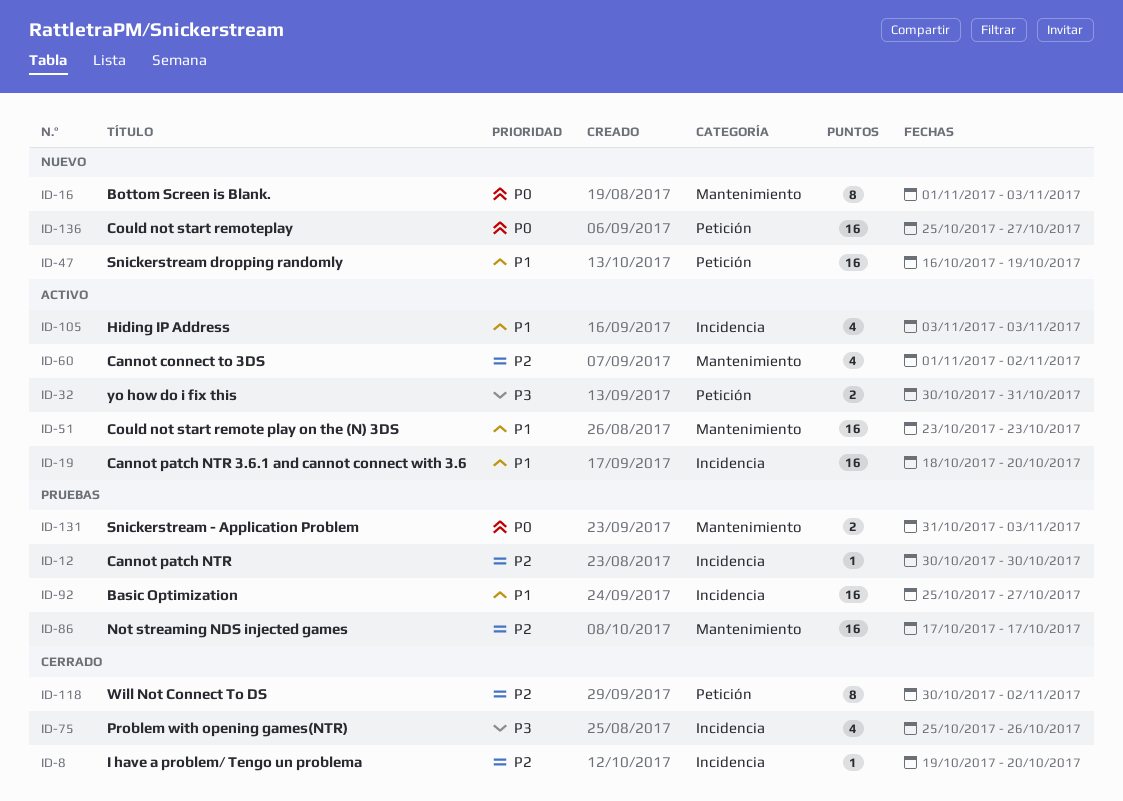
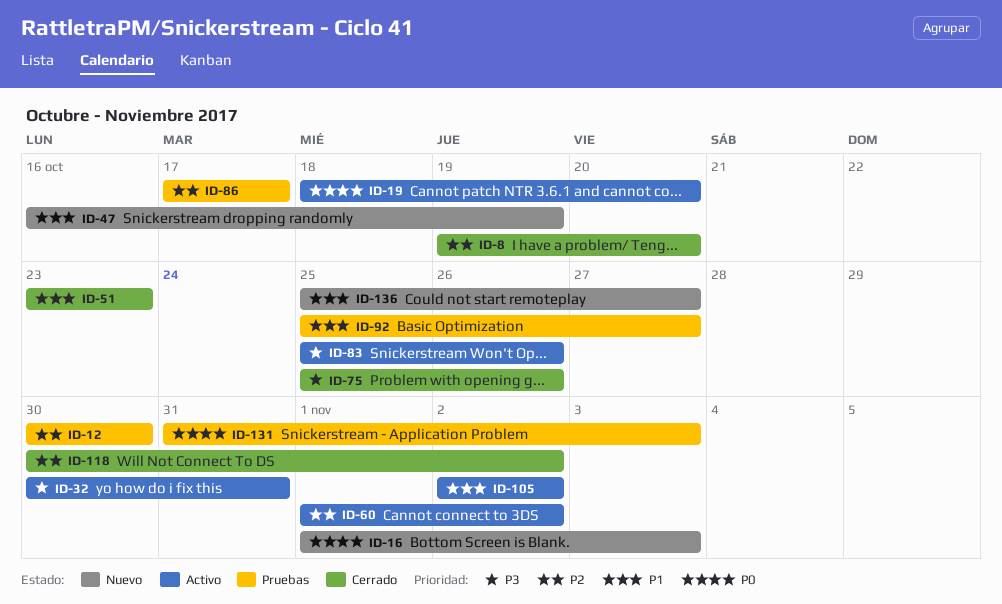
ID-19, priority: P1 -> P0
ID-51, status: Activo -> Cerrado
ID-83: none -> present
ID-105, start: Nov 3 -> Nov 2
ID-105, due: Nov 3 -> Nov 2
ID-136, priority: P0 -> P1

